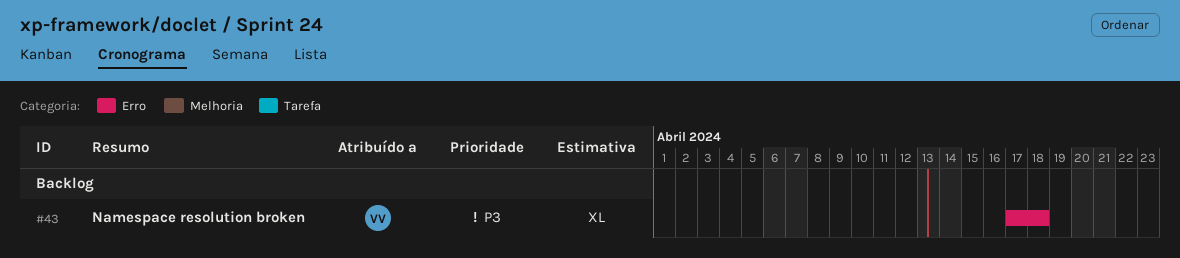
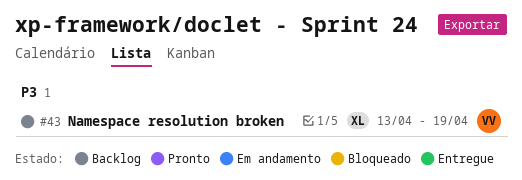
#43, start: Apr 17 -> Apr 13
#43, due: Apr 18 -> Apr 19

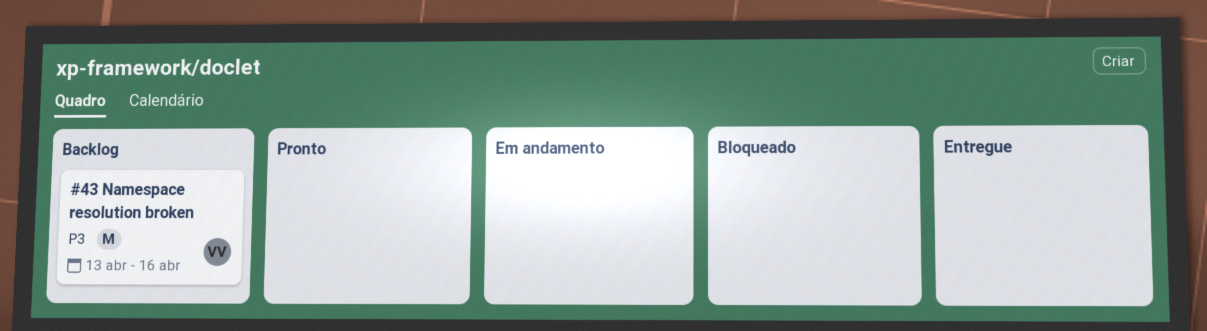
#43, estimate: XL -> M
#43, due: Apr 19 -> Apr 16

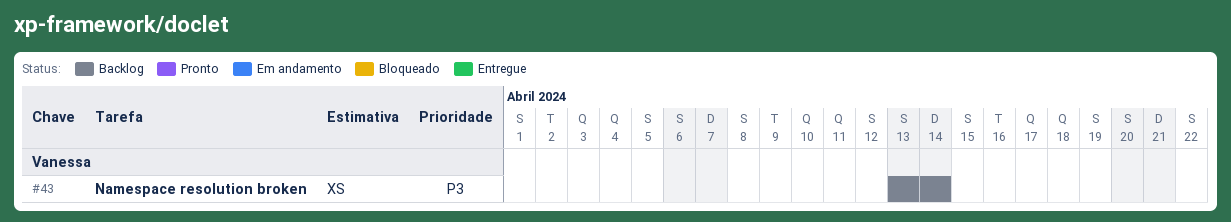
#43, estimate: M -> XS
#43, due: Apr 16 -> Apr 14

